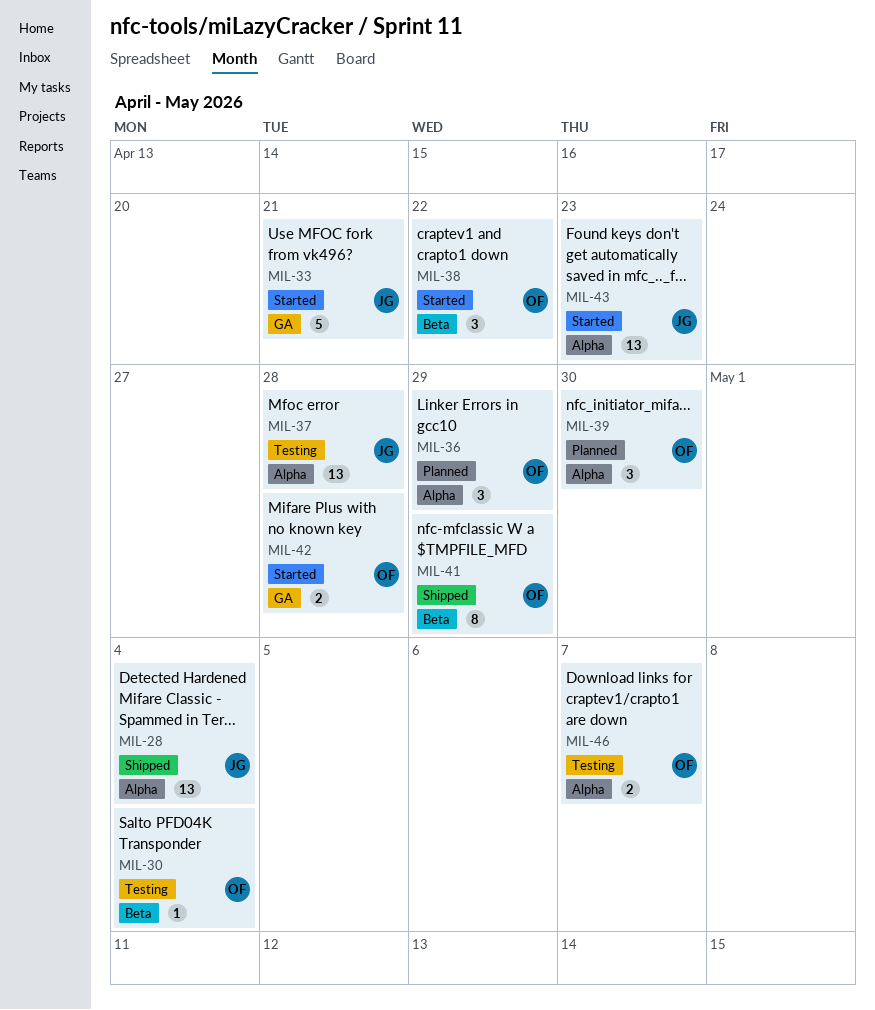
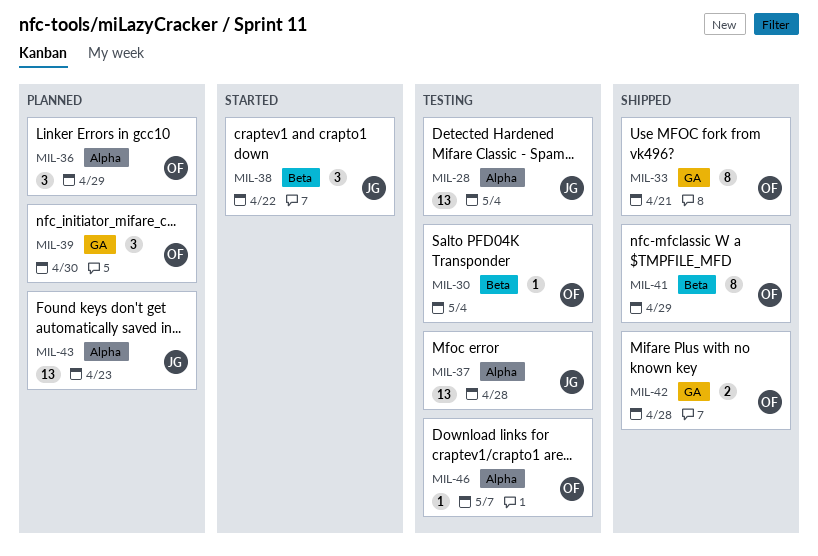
MIL-28, status: Shipped -> Testing
MIL-33, status: Started -> Shipped
MIL-33, owner: JG -> OF
MIL-33, estimate: 5 -> 8
MIL-38, owner: OF -> JG
MIL-39, label: Alpha -> GA
MIL-42, status: Started -> Shipped
MIL-43, status: Started -> Planned
MIL-46, estimate: 2 -> 1

